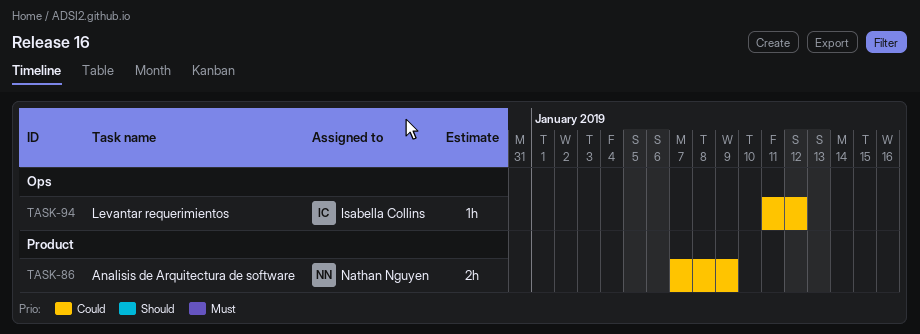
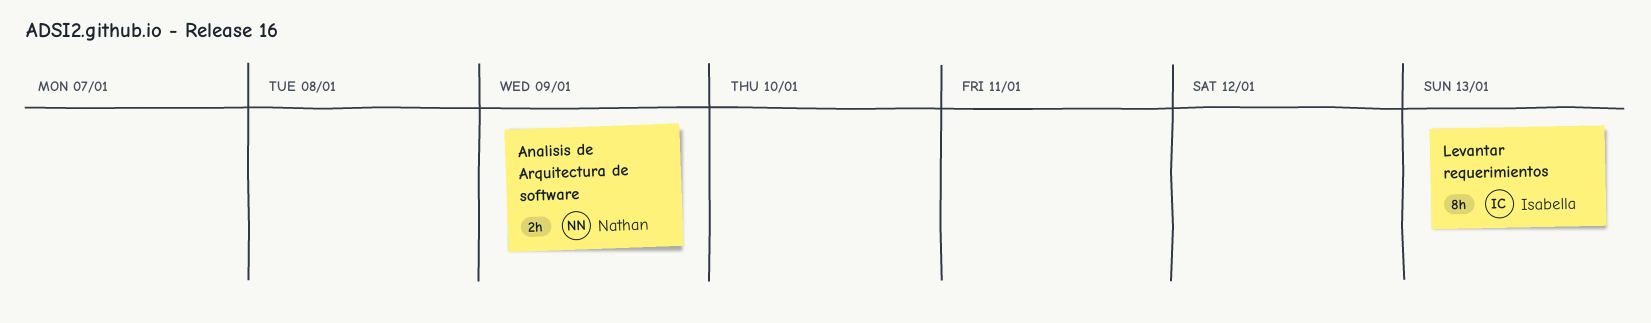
Levantar requerimientos, estimate: 1h -> 8h
Levantar requerimientos, due: Jan 12 -> Jan 13

